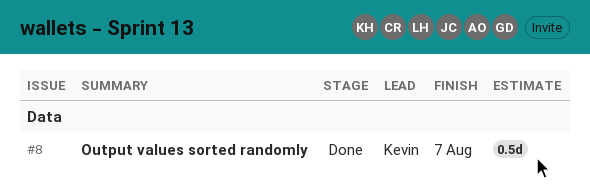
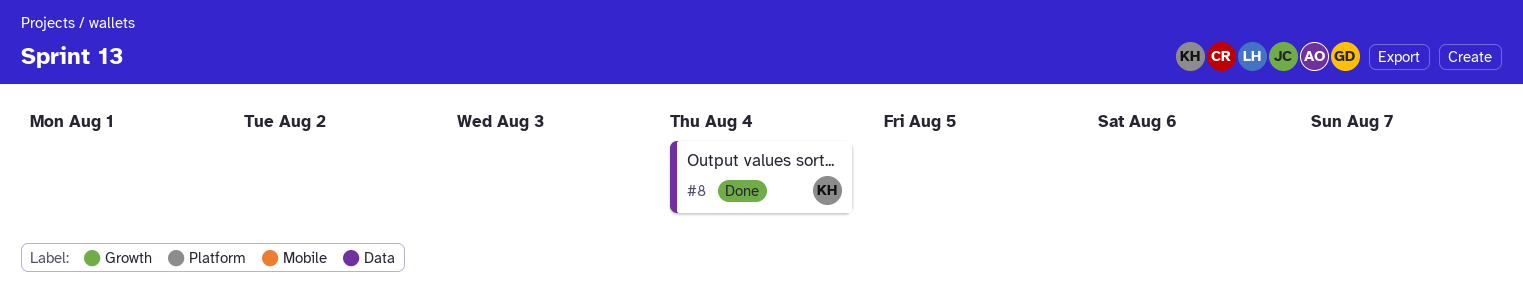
#8, due: Aug 7 -> Aug 4

